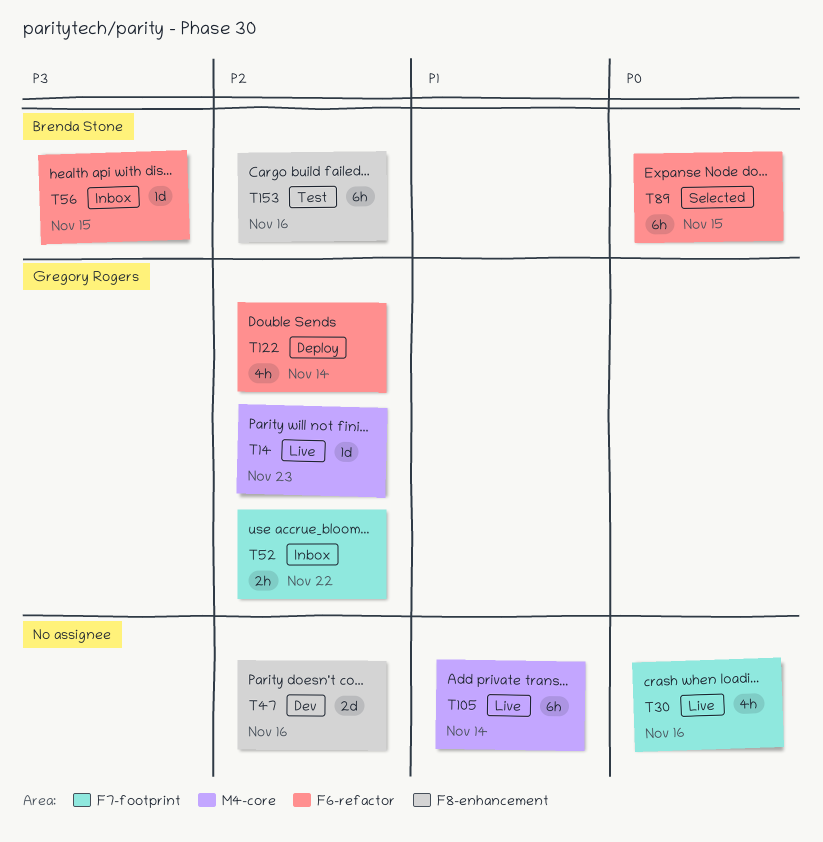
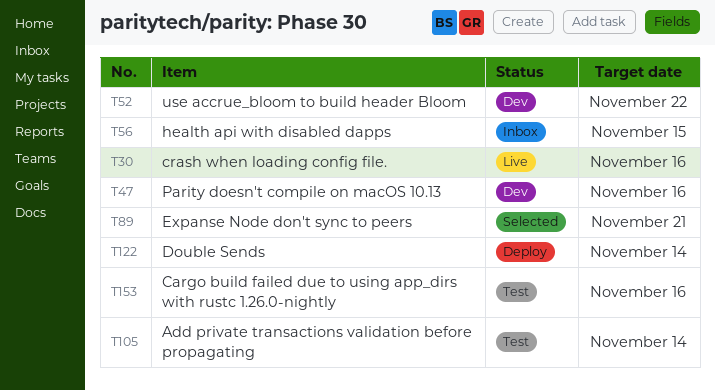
T14: present -> none
T52, status: Inbox -> Dev
T89, due: Nov 15 -> Nov 21
T105, status: Live -> Test

